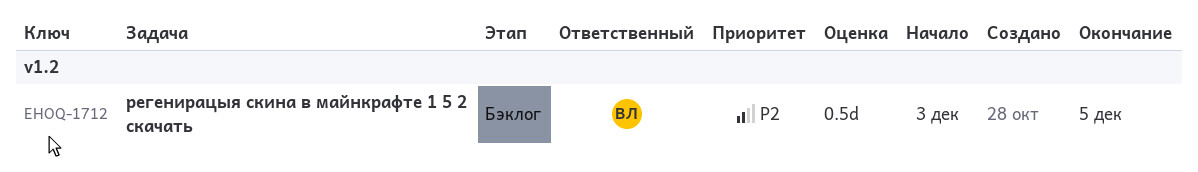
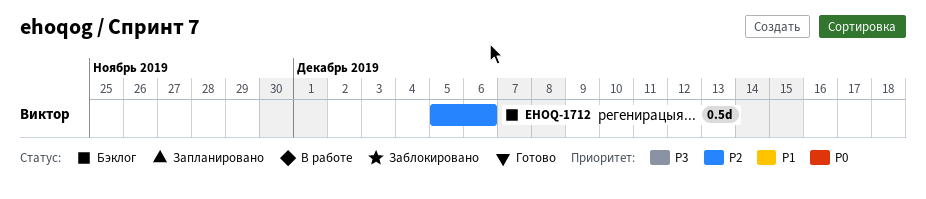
EHOQ-1712, start: Dec 3 -> Dec 5
EHOQ-1712, due: Dec 5 -> Dec 6

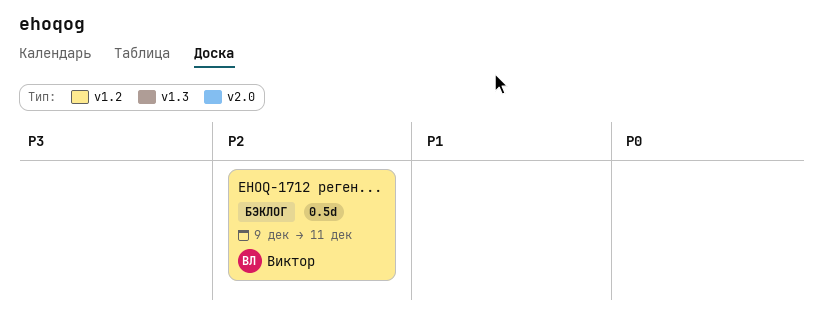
EHOQ-1712, start: Dec 5 -> Dec 9
EHOQ-1712, due: Dec 6 -> Dec 11

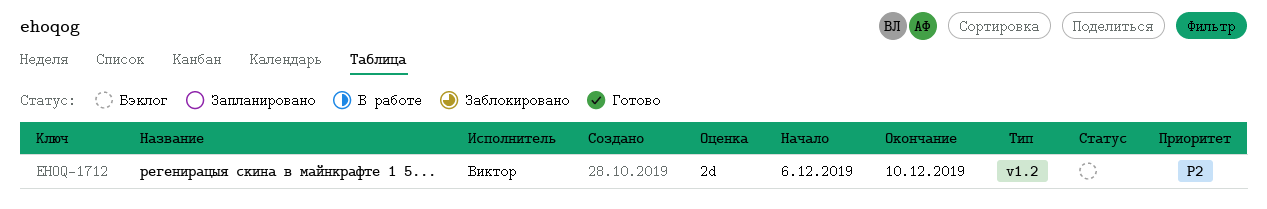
EHOQ-1712, estimate: 0.5d -> 2d
EHOQ-1712, start: Dec 9 -> Dec 6
EHOQ-1712, due: Dec 11 -> Dec 10

